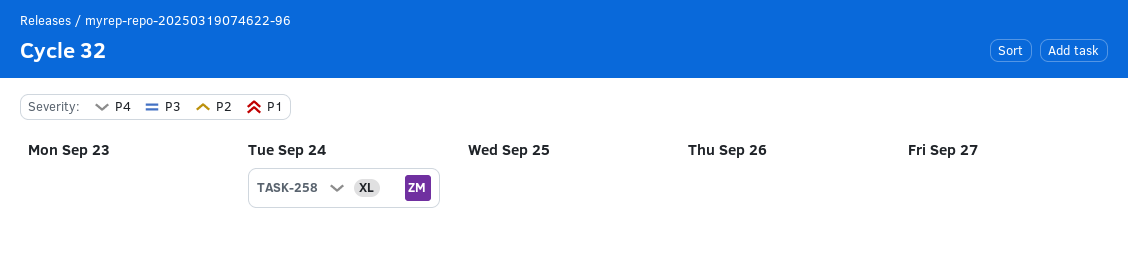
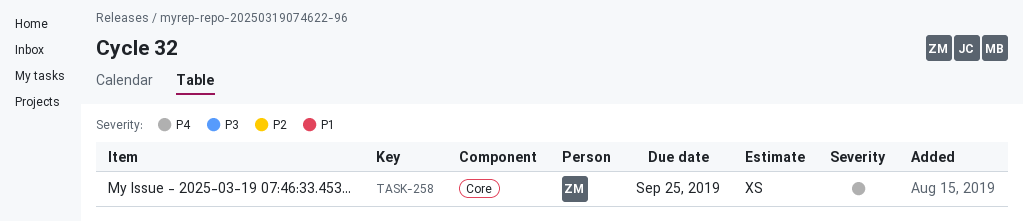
TASK-258, estimate: XL -> XS
TASK-258, due: Sep 24 -> Sep 25

